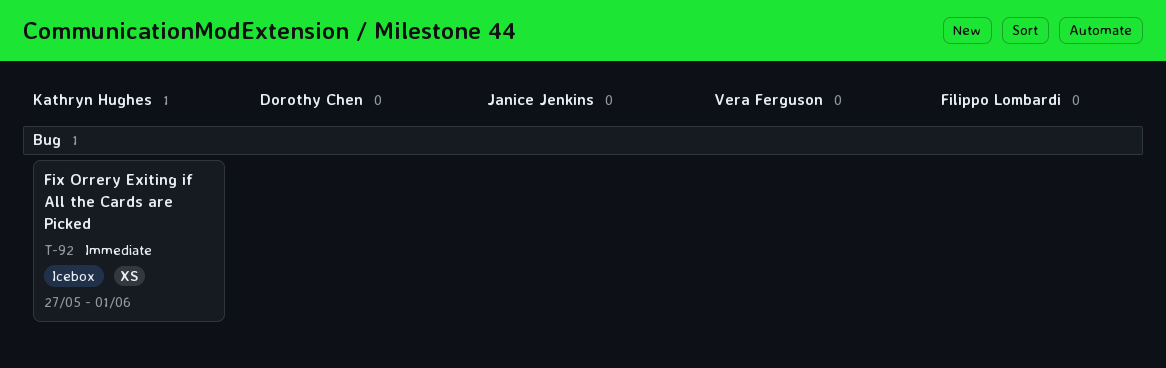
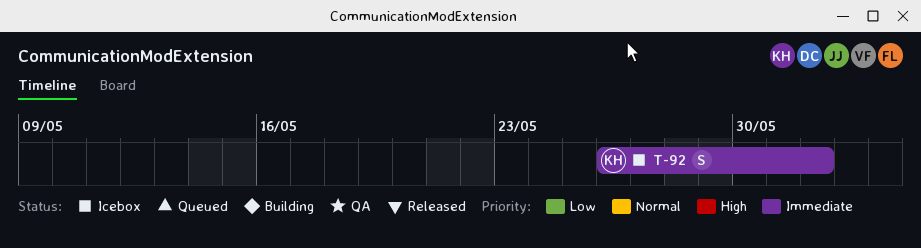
T-92, estimate: XS -> S
T-92, start: May 27 -> May 26

